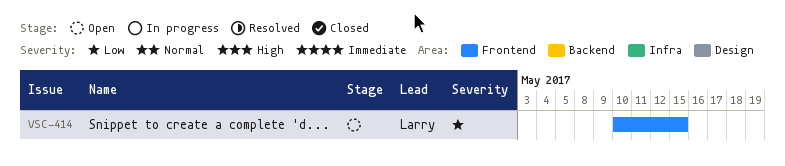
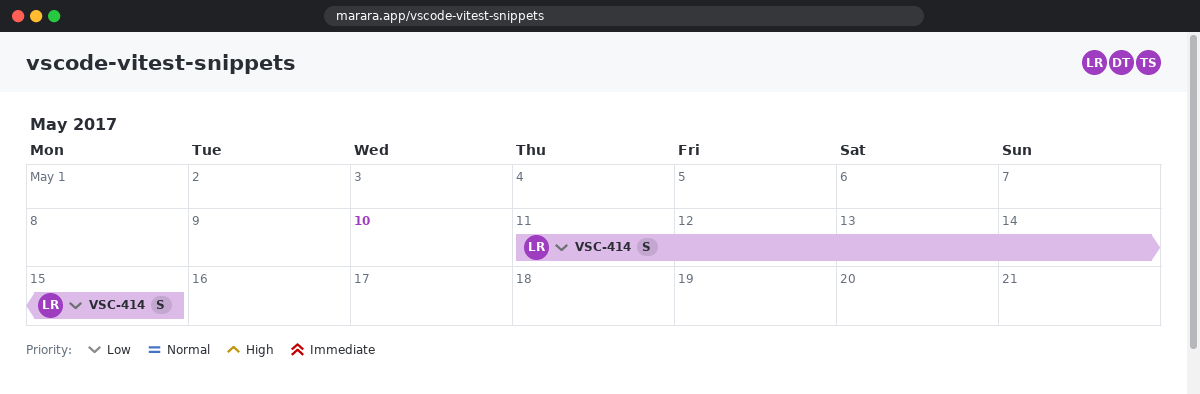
VSC-414, start: May 10 -> May 11

